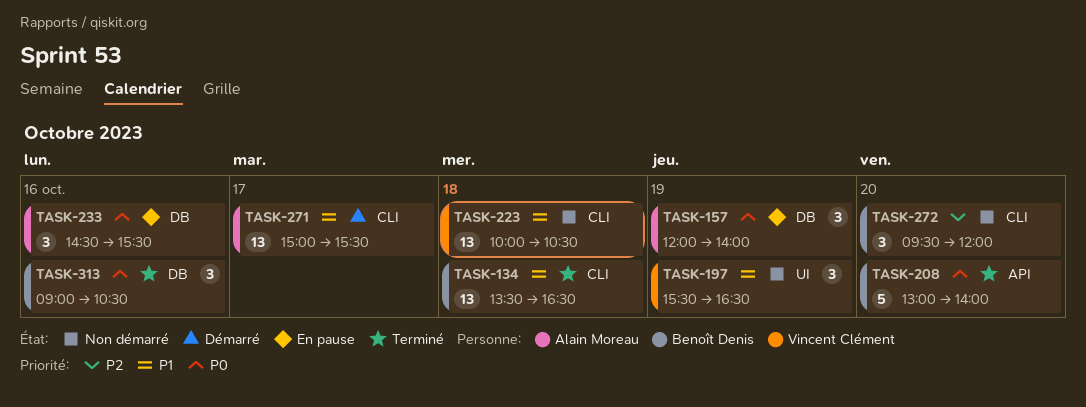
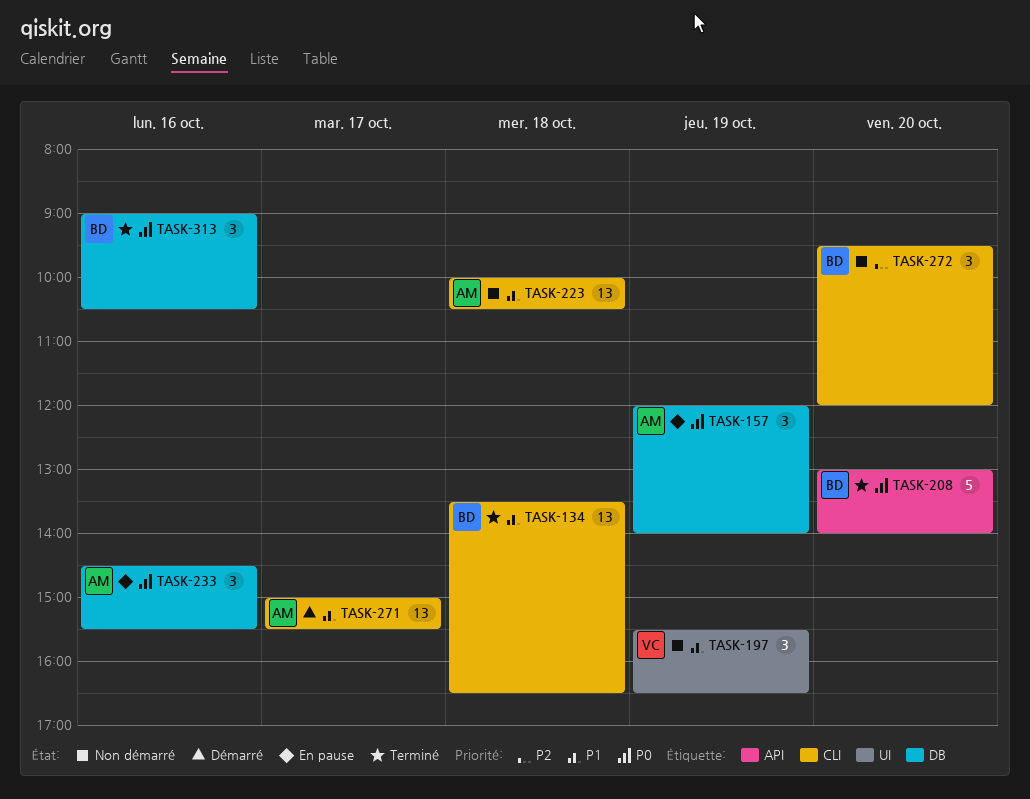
TASK-223, owner: Vincent Clément -> Alain Moreau

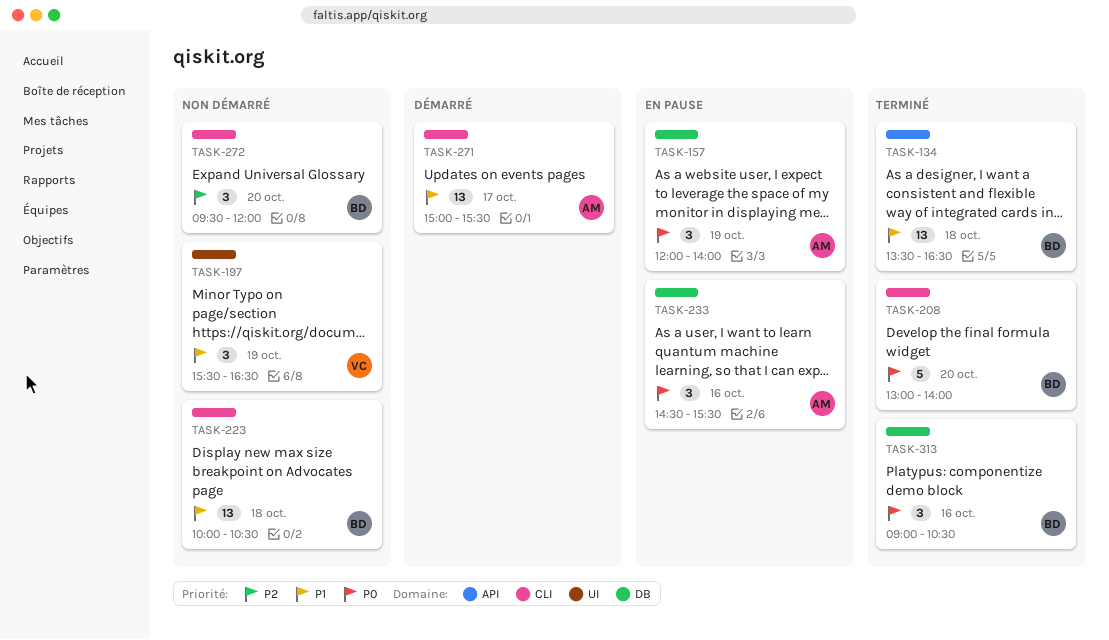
TASK-134, label: CLI -> API
TASK-208, label: API -> CLI
TASK-223, owner: AM -> BD

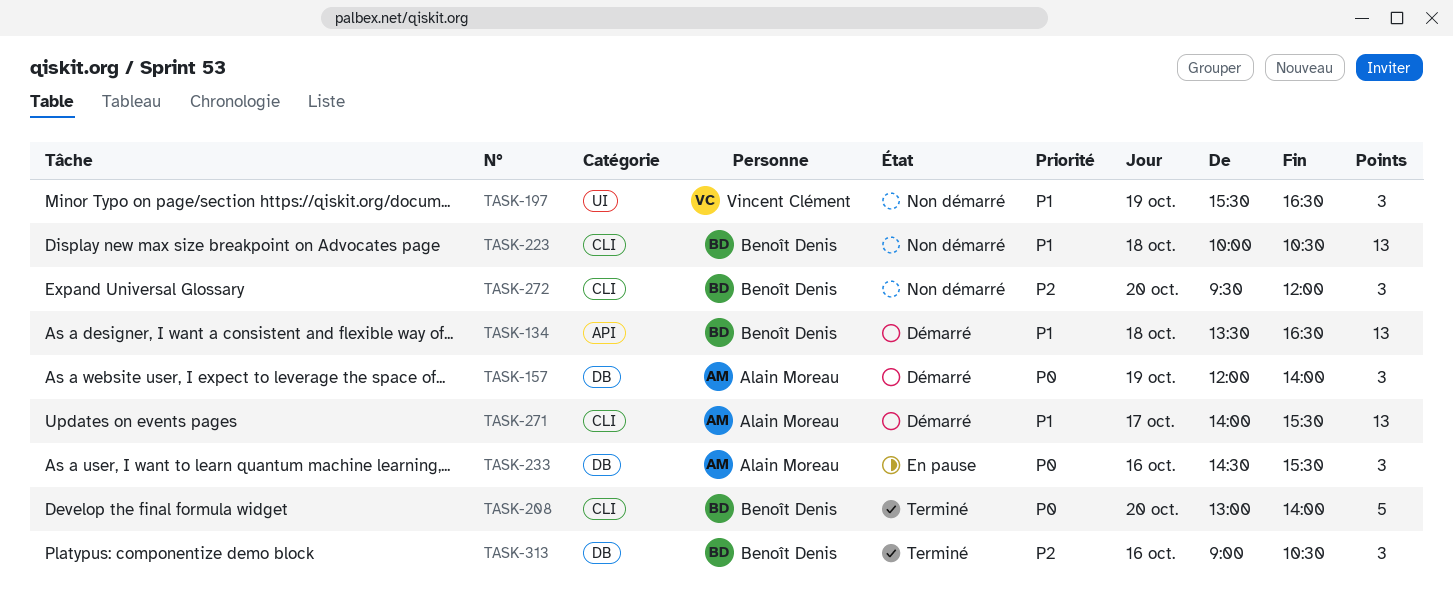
TASK-134, status: Terminé -> Démarré
TASK-157, status: En pause -> Démarré
TASK-271, begins: 15:00 -> 14:00
TASK-313, priority: P0 -> P2

